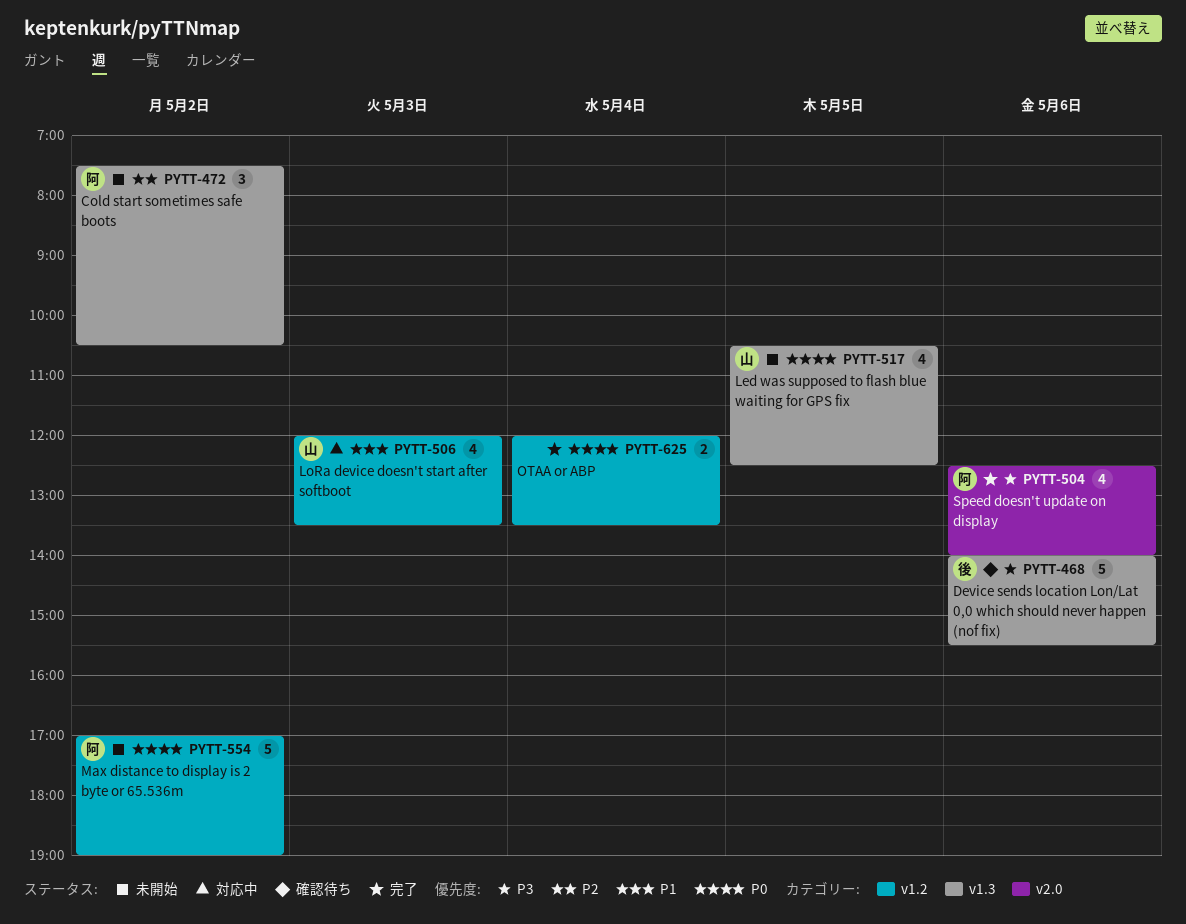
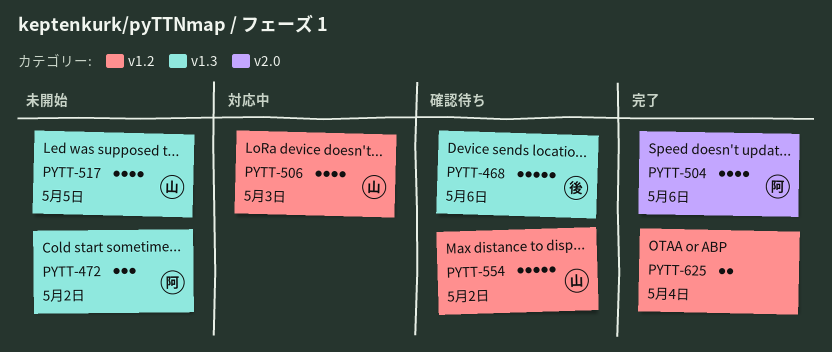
PYTT-554, status: 未開始 -> 確認待ち
PYTT-554, owner: 阿 -> 山

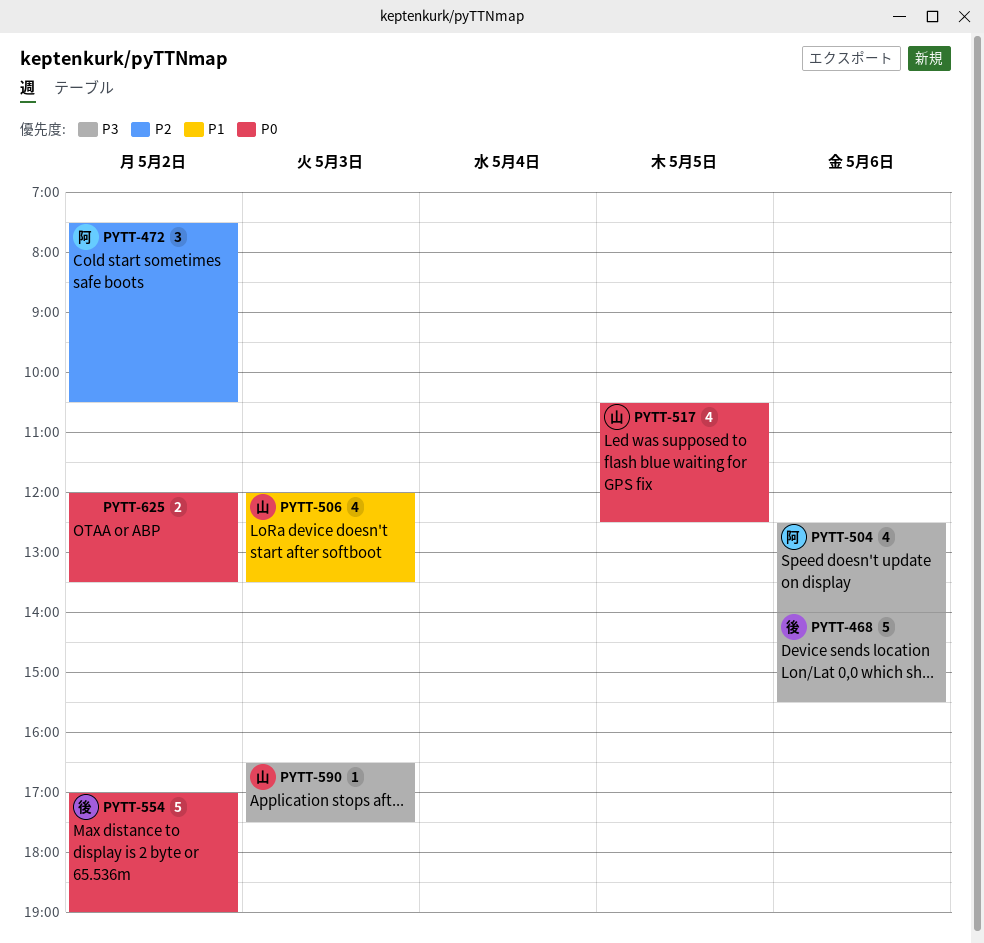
PYTT-554, owner: 山 -> 後
PYTT-590: none -> present
PYTT-625, day: May 4 -> May 2

